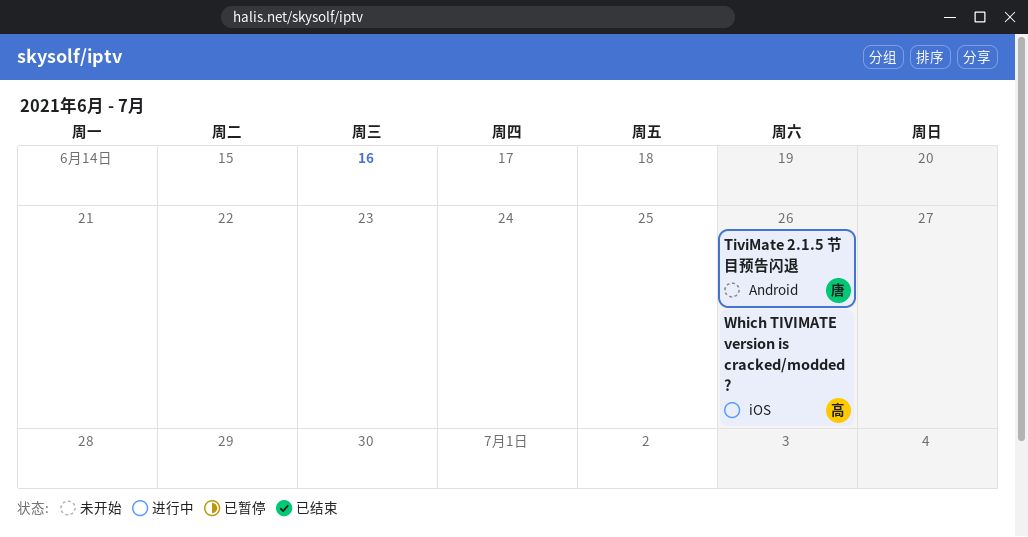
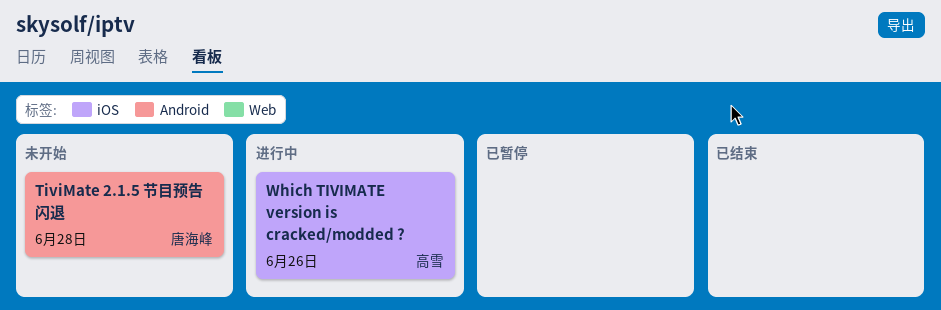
TiviMate 2.1.5 节目预告闪退, due: Jun 26 -> Jun 28

